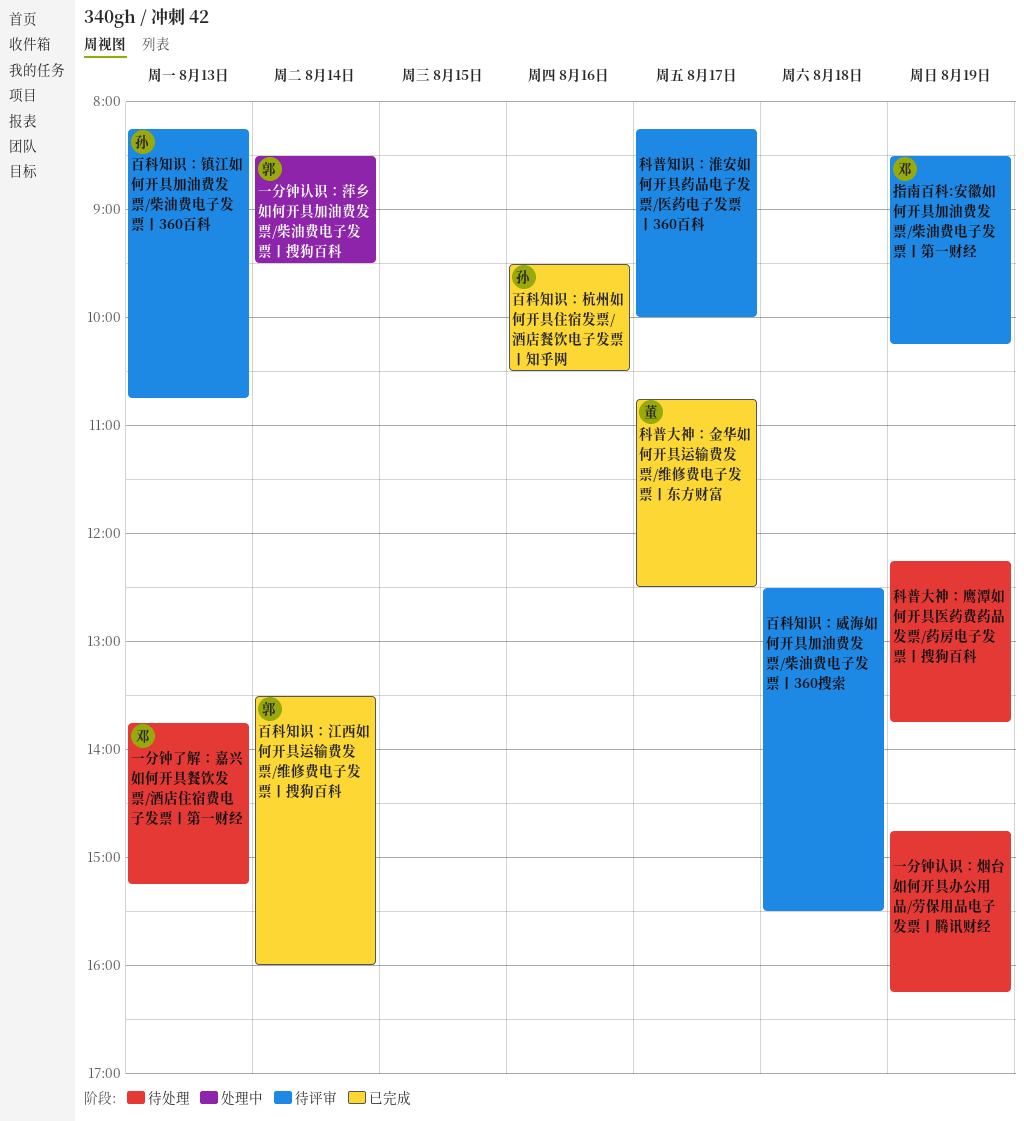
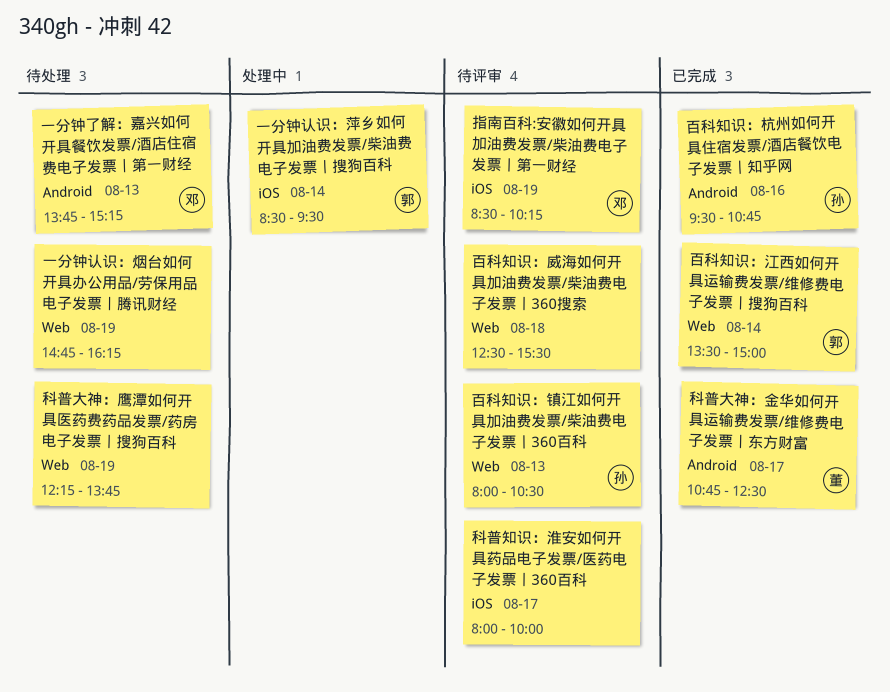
百科知识：杭州如何开具住宿发票/酒店餐饮电子发票丨知乎网, ends: 10:30 -> 10:45
百科知识：江西如何开具运输费发票/维修费电子发票丨搜狗百科, ends: 16:00 -> 15:00
百科知识：镇江如何开具加油费发票/柴油费电子发票丨360百科, begins: 08:15 -> 08:00
百科知识：镇江如何开具加油费发票/柴油费电子发票丨360百科, ends: 10:45 -> 10:30
科普知识：淮安如何开具药品电子发票/医药电子发票丨360百科, begins: 08:15 -> 08:00

